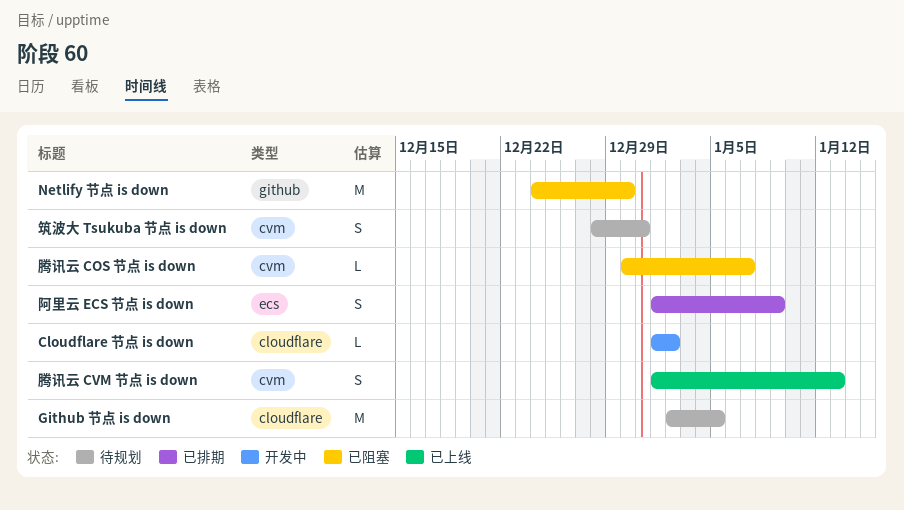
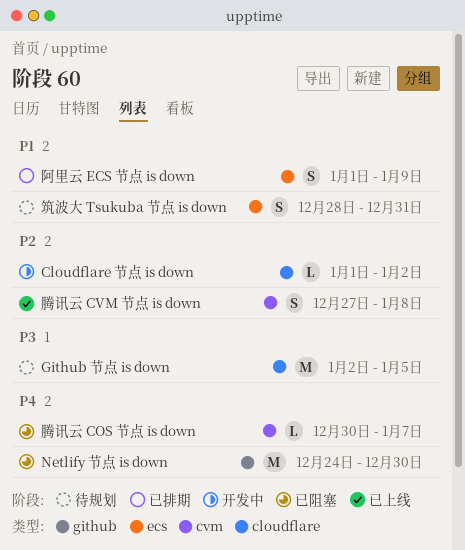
筑波大 Tsukuba 节点 is down, label: cvm -> ecs
腾讯云 CVM 节点 is down, start: Jan 1 -> Dec 27
腾讯云 CVM 节点 is down, due: Jan 13 -> Jan 8

